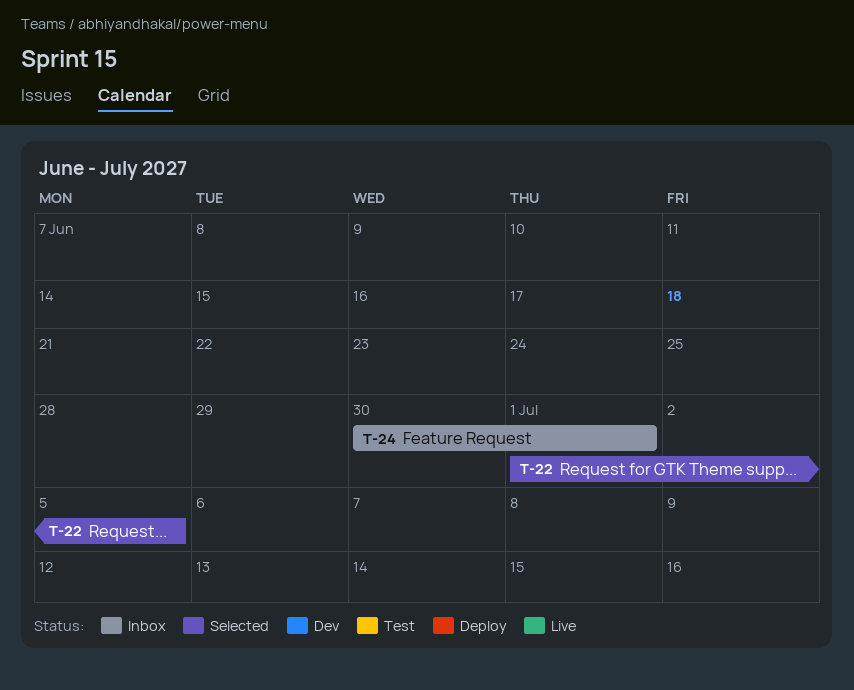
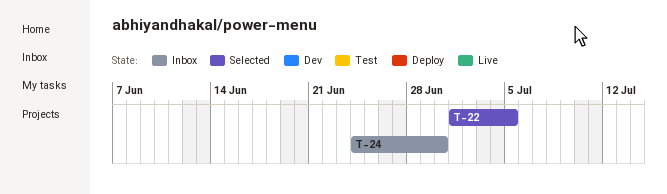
T-24, start: Jun 30 -> Jun 24
T-24, due: Jul 1 -> Jun 30

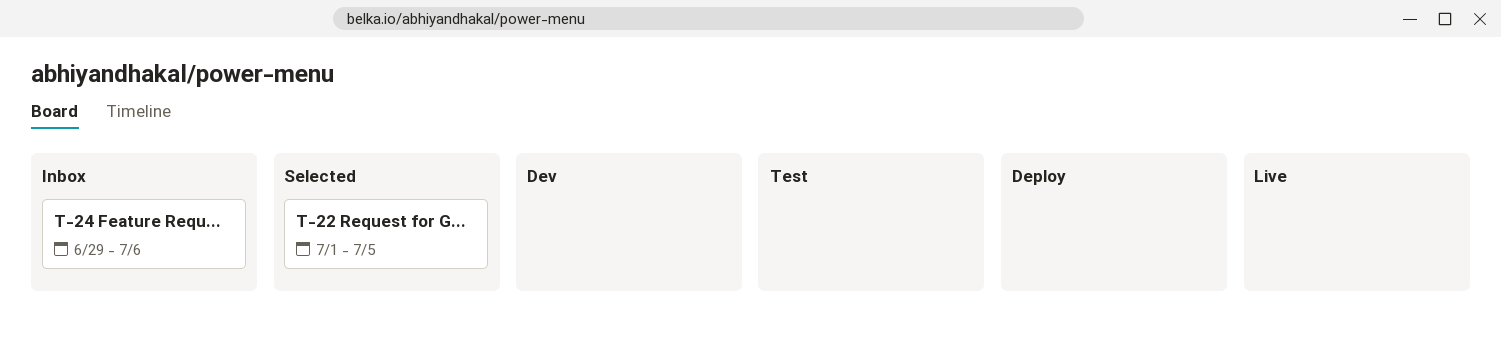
T-24, start: Jun 24 -> Jun 29
T-24, due: Jun 30 -> Jul 6

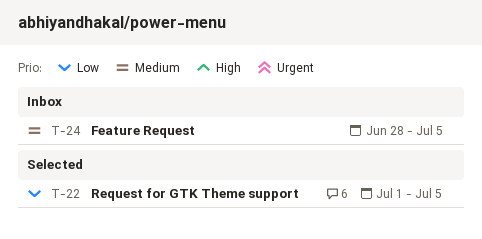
T-24, start: Jun 29 -> Jun 28
T-24, due: Jul 6 -> Jul 5

